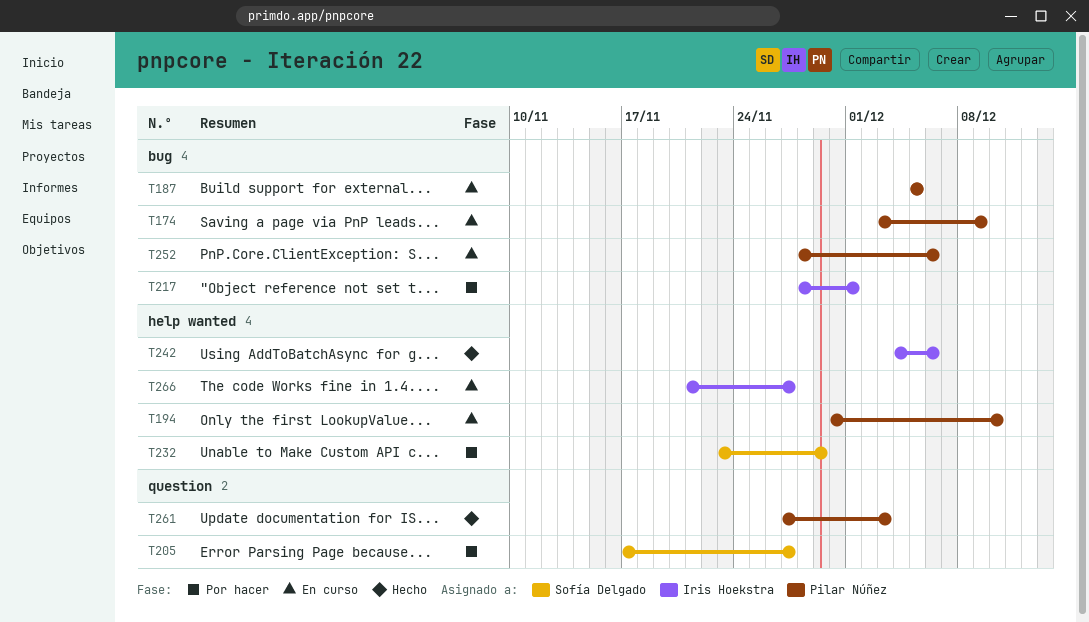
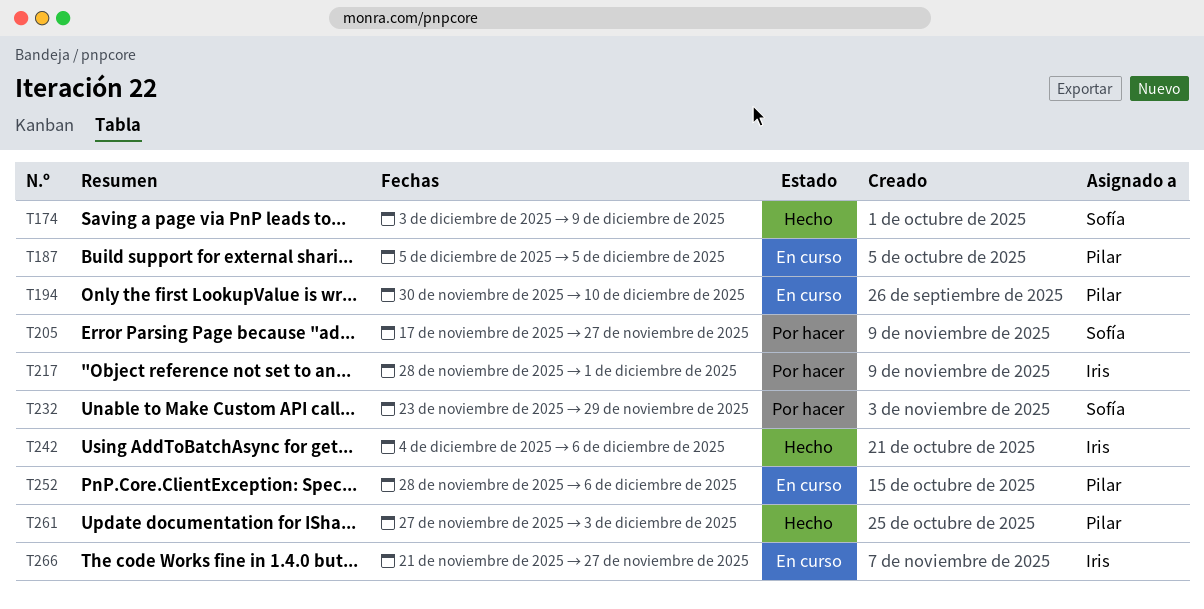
T174, status: En curso -> Hecho
T174, owner: Pilar Núñez -> Sofía Delgado

